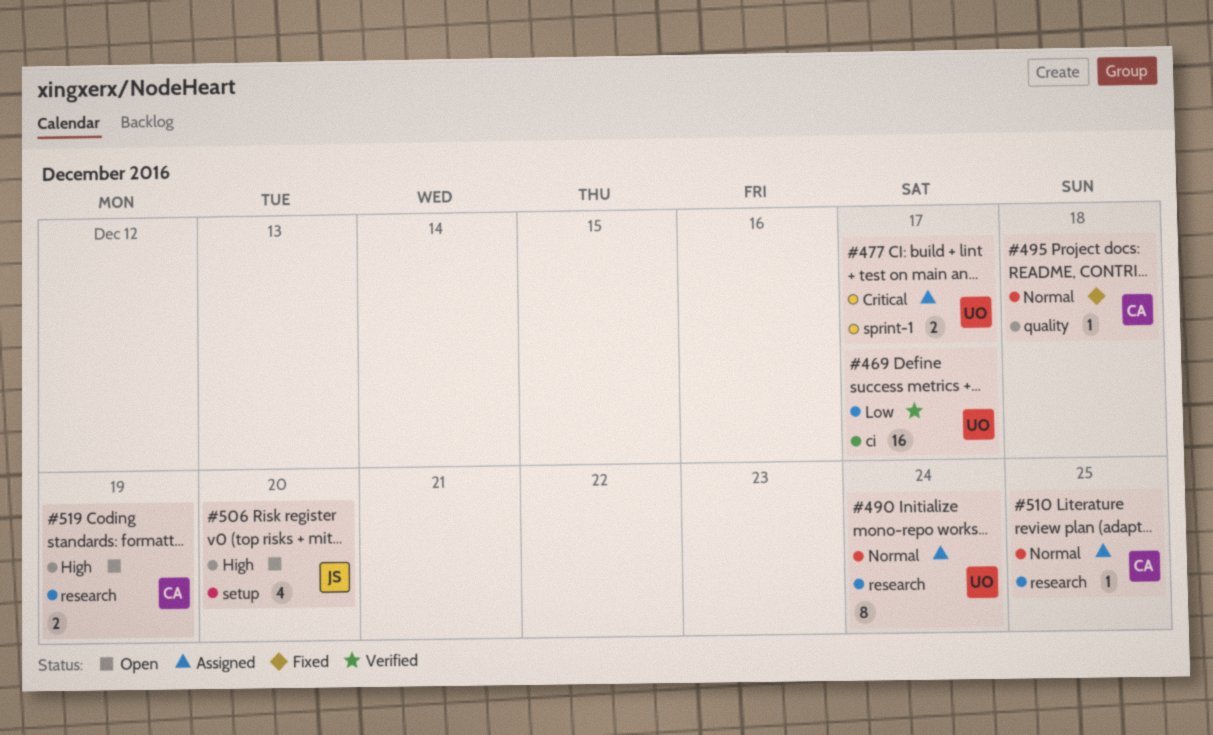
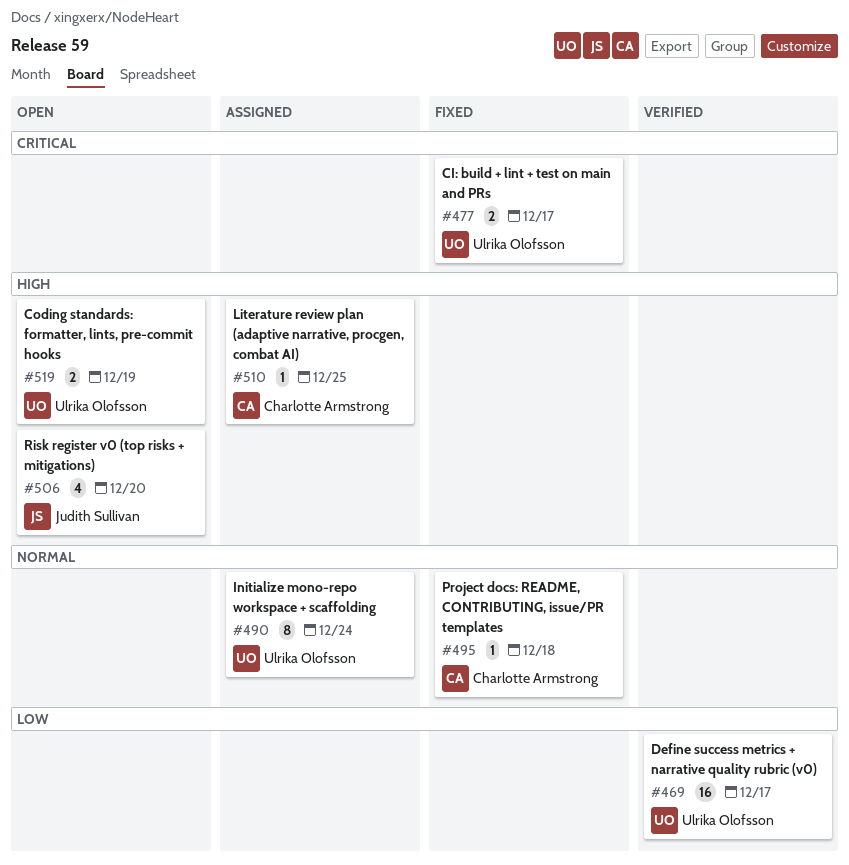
#477, status: Assigned -> Fixed
#510, priority: Normal -> High
#519, owner: Charlotte Armstrong -> Ulrika Olofsson

